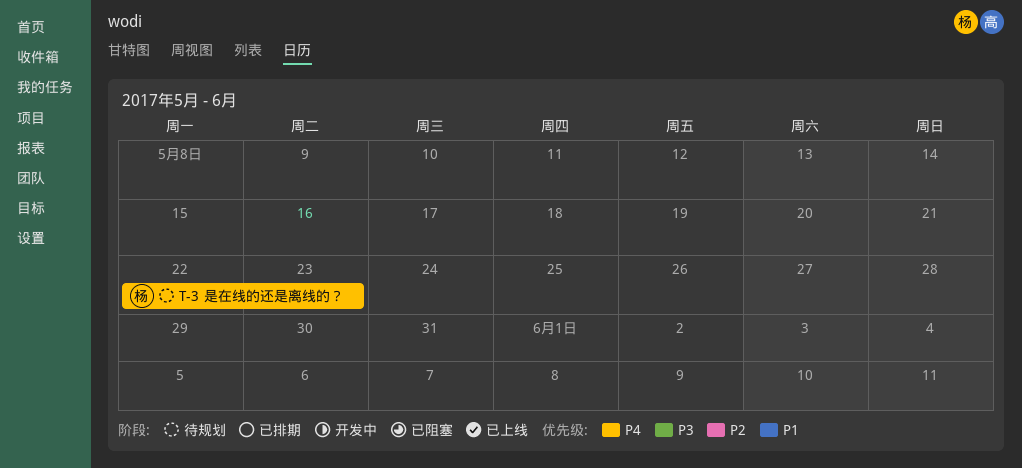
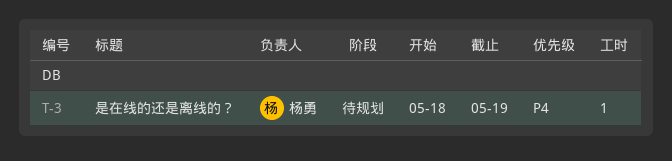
T-3, start: May 22 -> May 18
T-3, due: May 23 -> May 19

